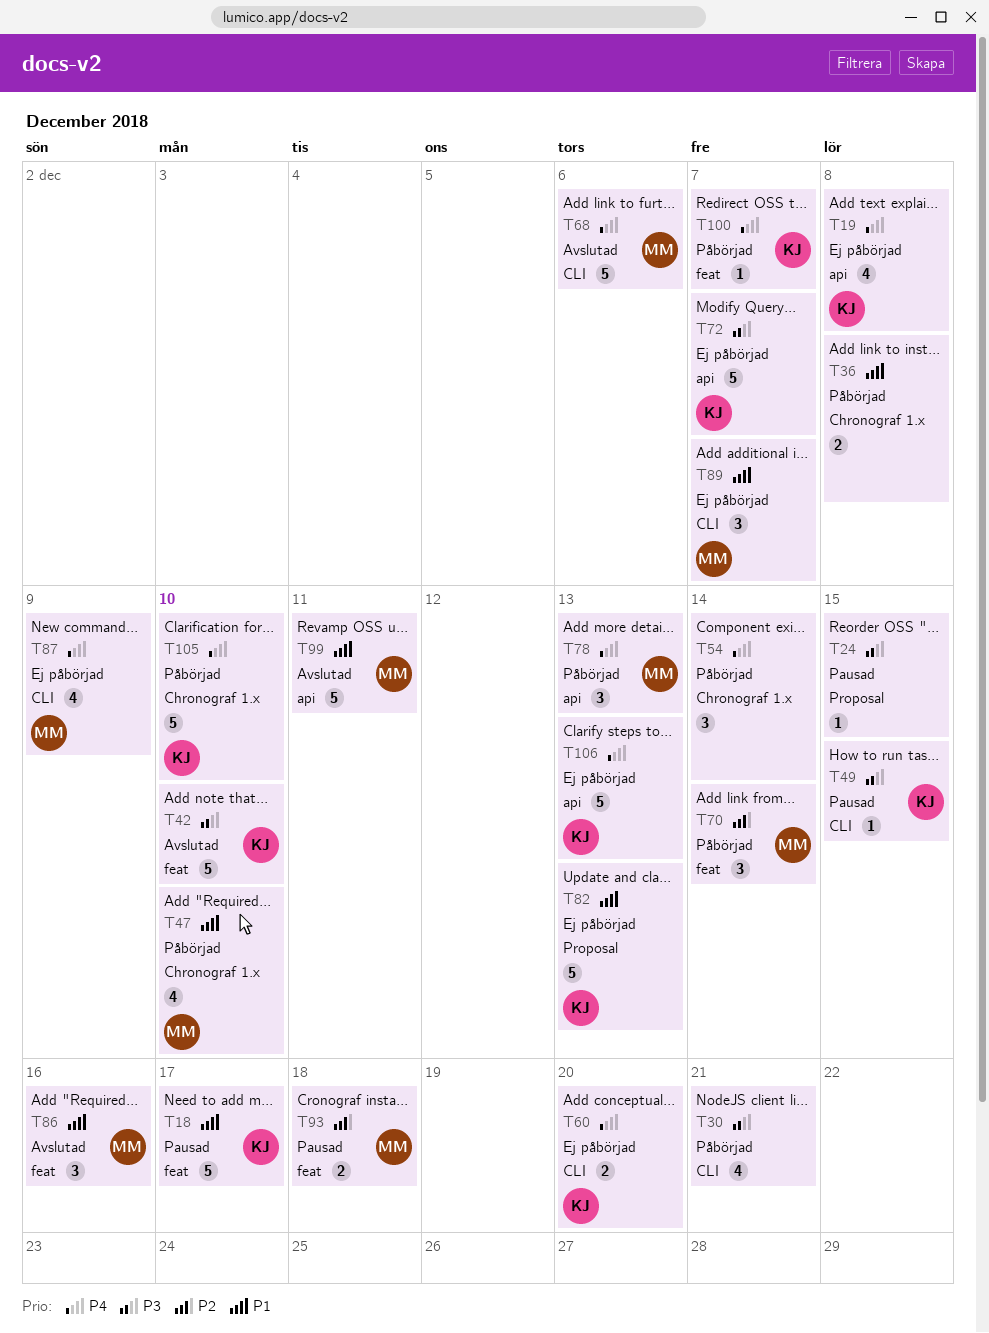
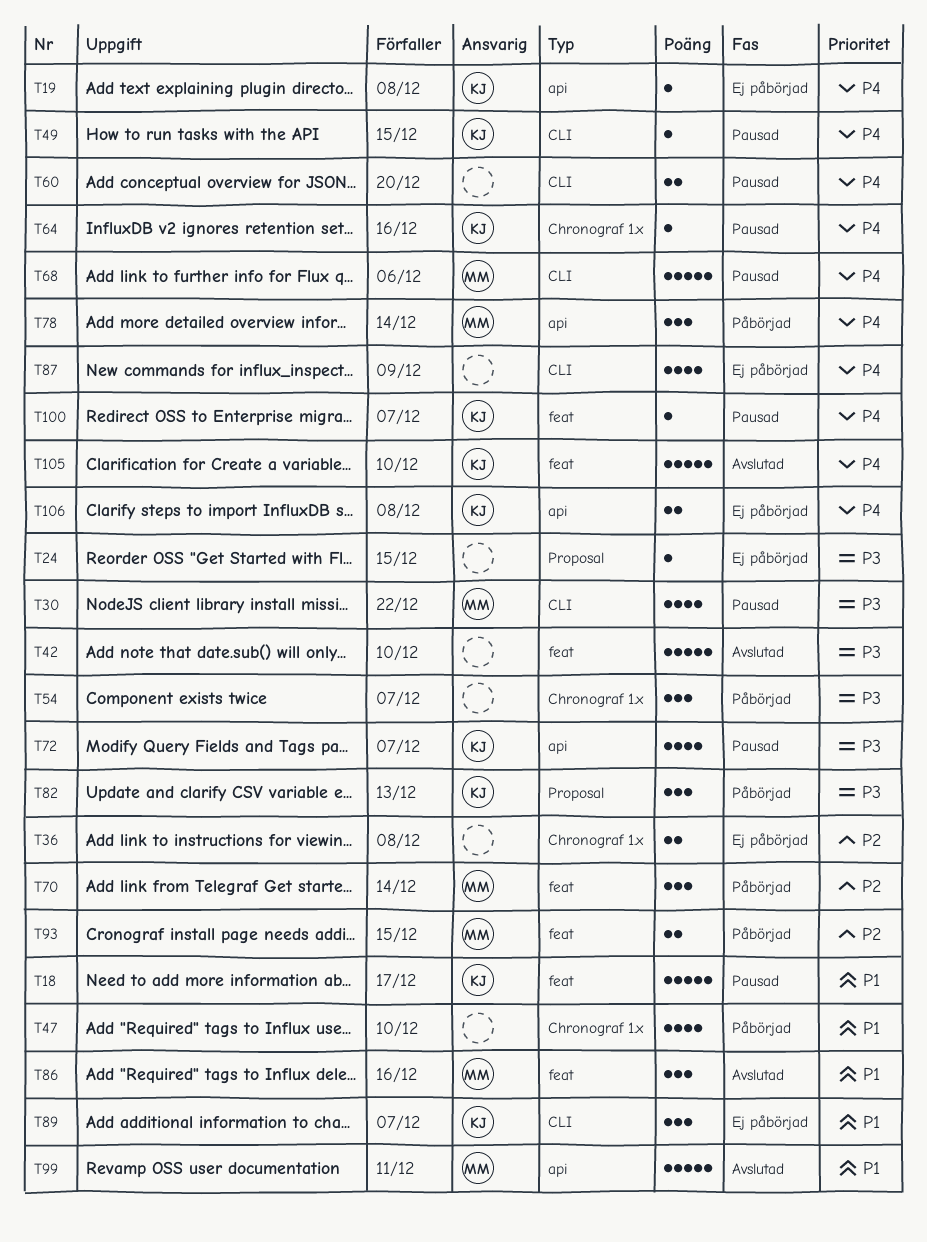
T19, estimate: 4 -> 1
T24, status: Pausad -> Ej påbörjad
T30, status: Påbörjad -> Pausad
T30, owner: none -> MM
T30, due: Dec 21 -> Dec 22
T36, status: Påbörjad -> Ej påbörjad
T36, priority: P1 -> P2
T42, owner: KJ -> none
T47, owner: MM -> none
T49, priority: P3 -> P4
T54, priority: P4 -> P3
T54, due: Dec 14 -> Dec 7
T60, status: Ej påbörjad -> Pausad
T60, owner: KJ -> none
T64: none -> present
T68, status: Avslutad -> Pausad
T72, status: Ej påbörjad -> Pausad
T72, estimate: 5 -> 4
T78, due: Dec 13 -> Dec 14
T82, status: Ej påbörjad -> Påbörjad
T82, priority: P1 -> P3
T82, estimate: 5 -> 3
T87, owner: MM -> none
T89, owner: MM -> KJ
T93, status: Pausad -> Påbörjad
T93, due: Dec 18 -> Dec 15
T100, status: Påbörjad -> Pausad
T105, status: Påbörjad -> Avslutad
T105, label: Chronograf 1.x -> feat
T106, estimate: 5 -> 2
T106, due: Dec 13 -> Dec 8

